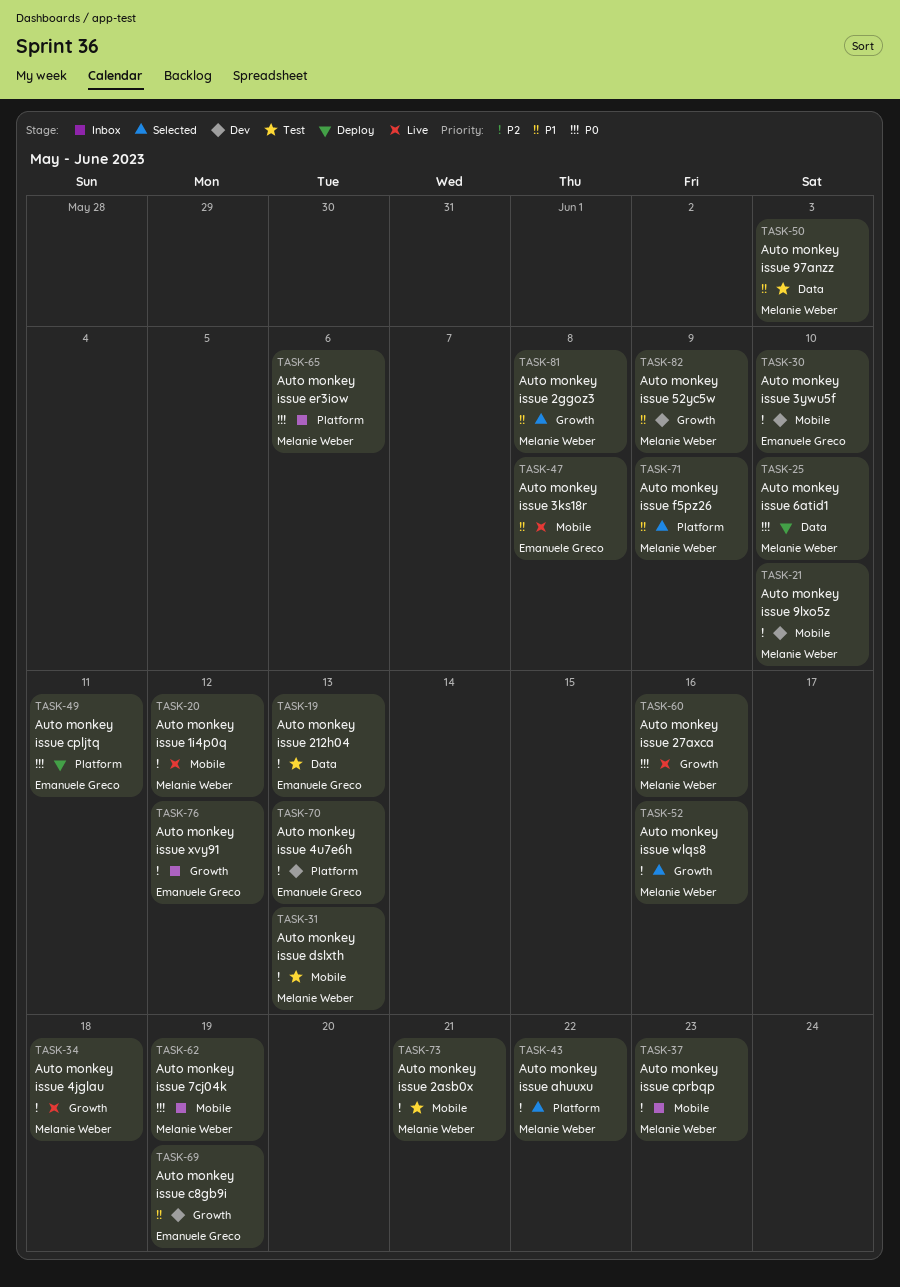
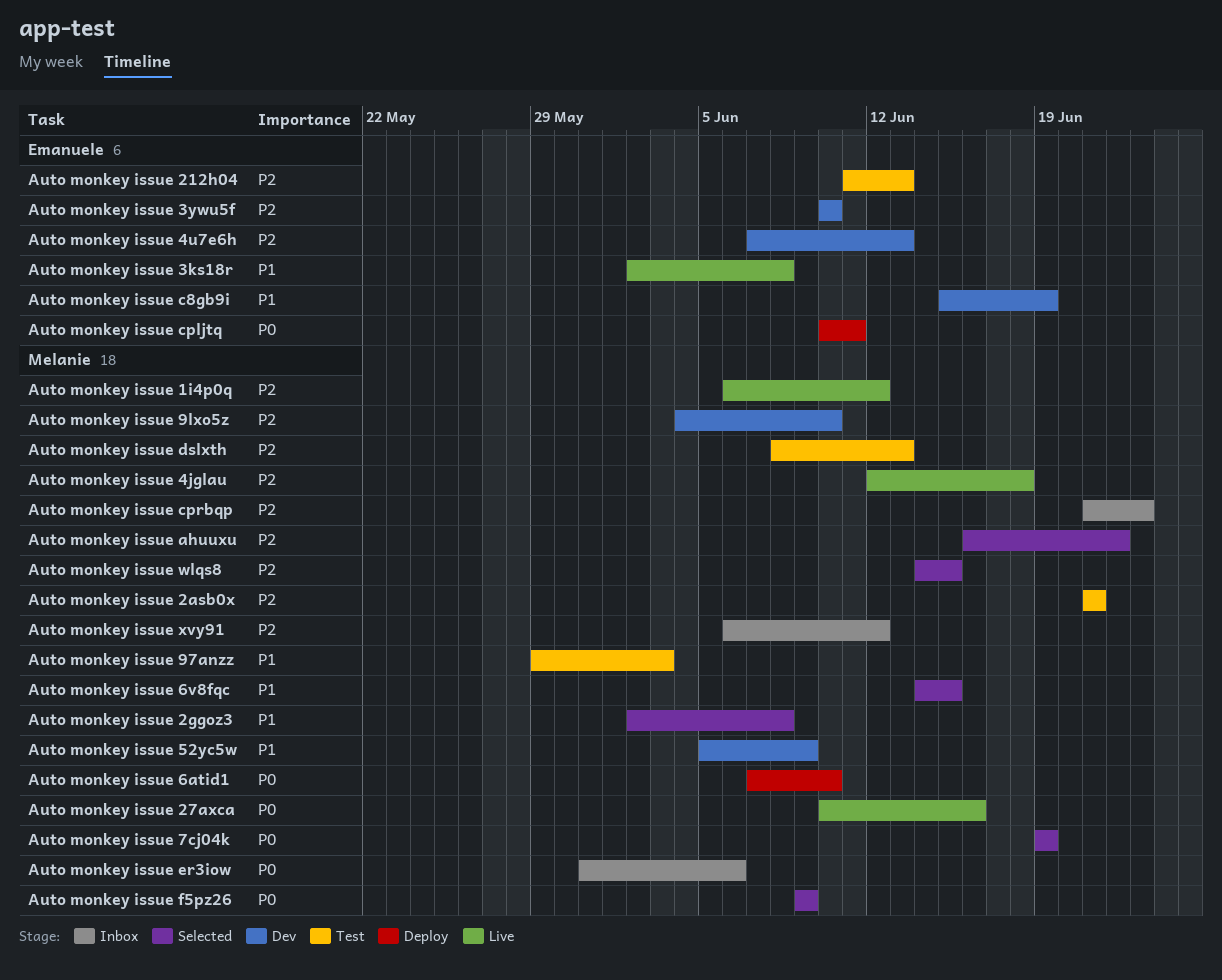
Auto monkey issue 6v8fqc: none -> present
Auto monkey issue 7cj04k, status: Inbox -> Selected
Auto monkey issue f5pz26, priority: P1 -> P0
Auto monkey issue wlqs8, due: Jun 16 -> Jun 15
Auto monkey issue xvy91, owner: Emanuele Greco -> Melanie Weber

